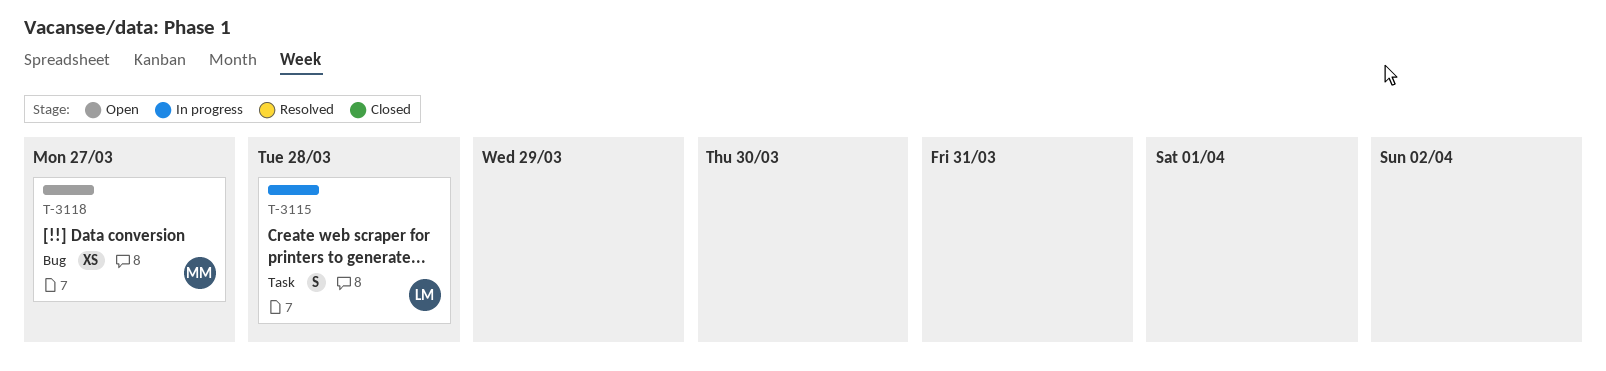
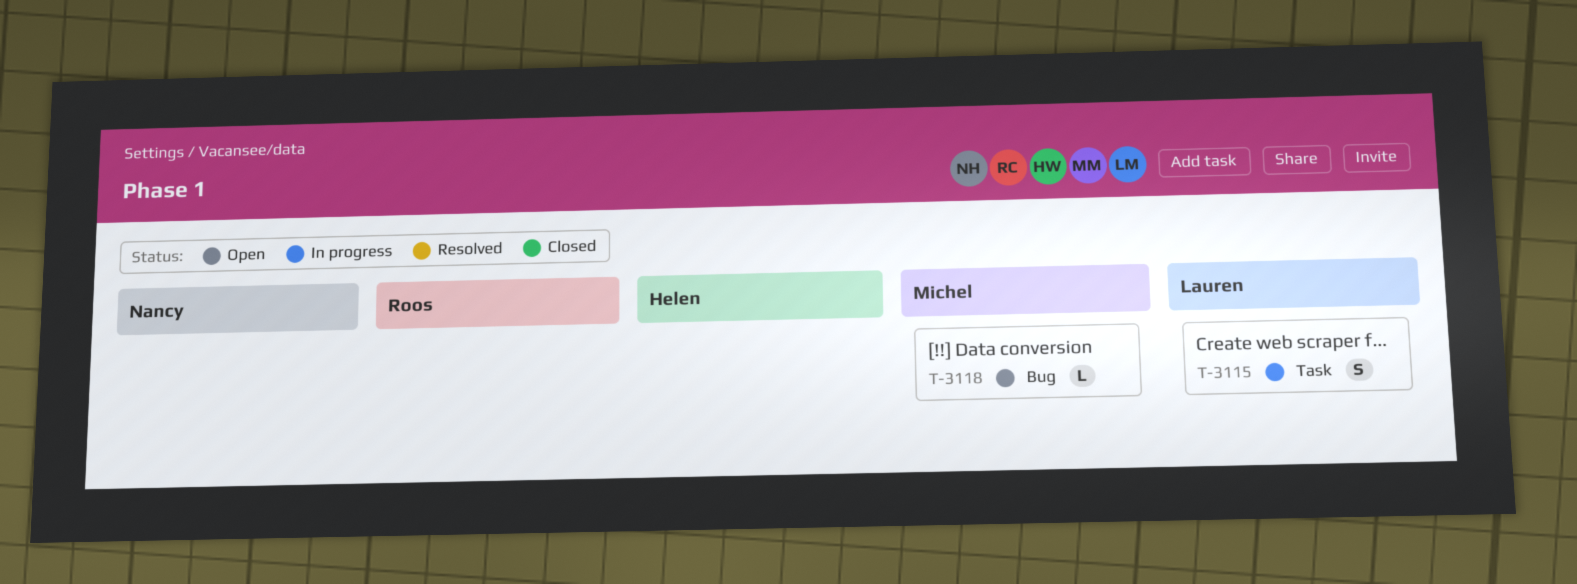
T-3118, estimate: XS -> L

